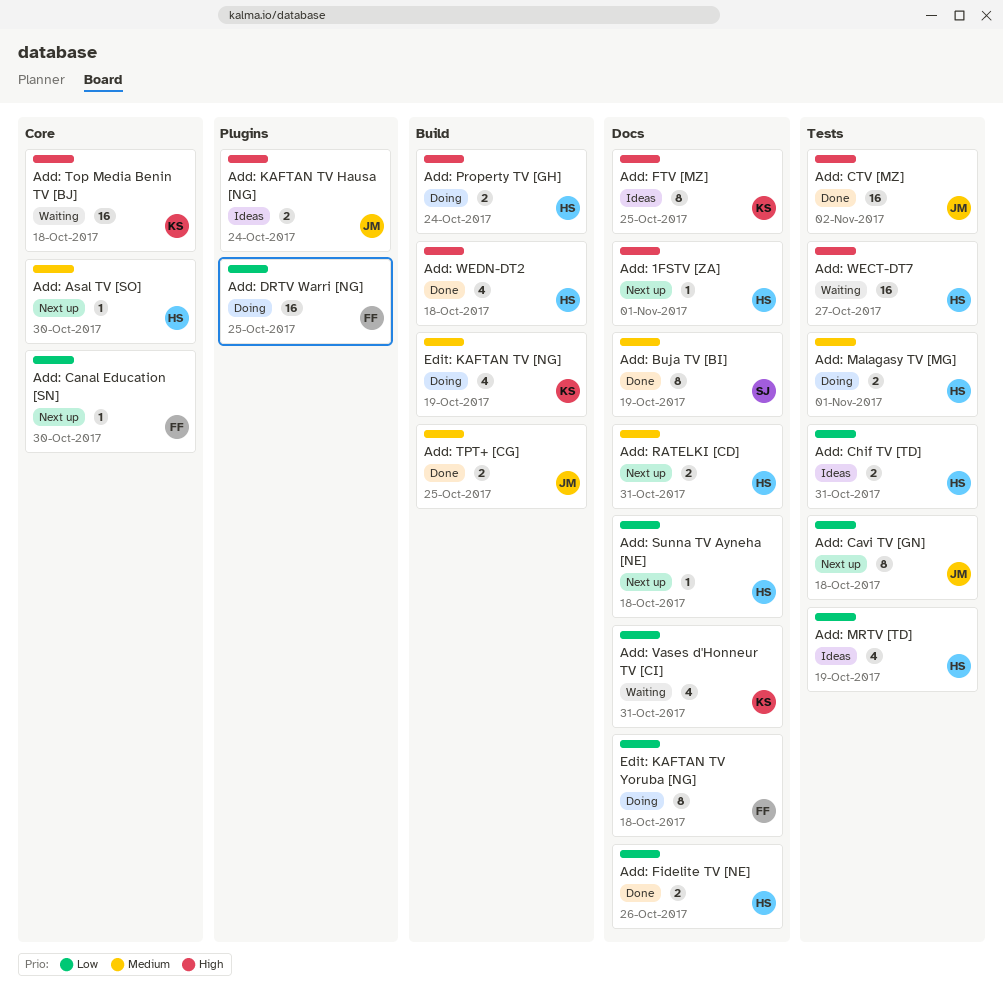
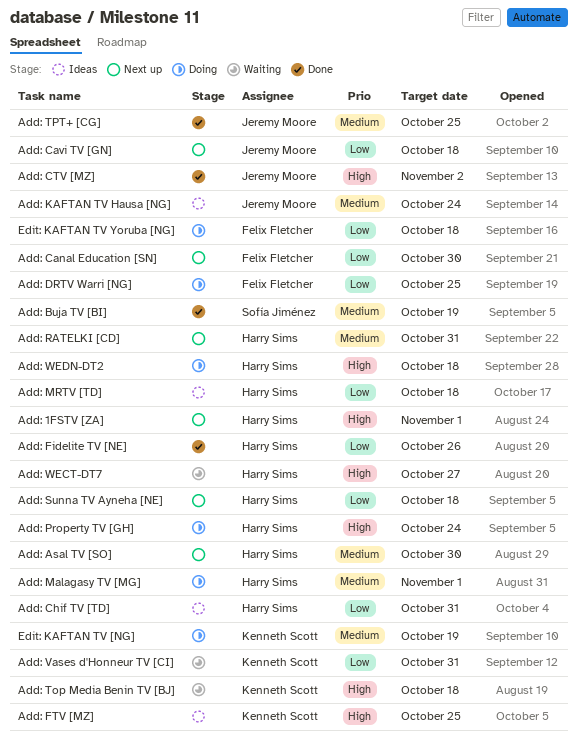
Add: KAFTAN TV Hausa [NG], priority: High -> Medium
Add: MRTV [TD], due: Oct 19 -> Oct 18
Add: WEDN-DT2, status: Done -> Doing

